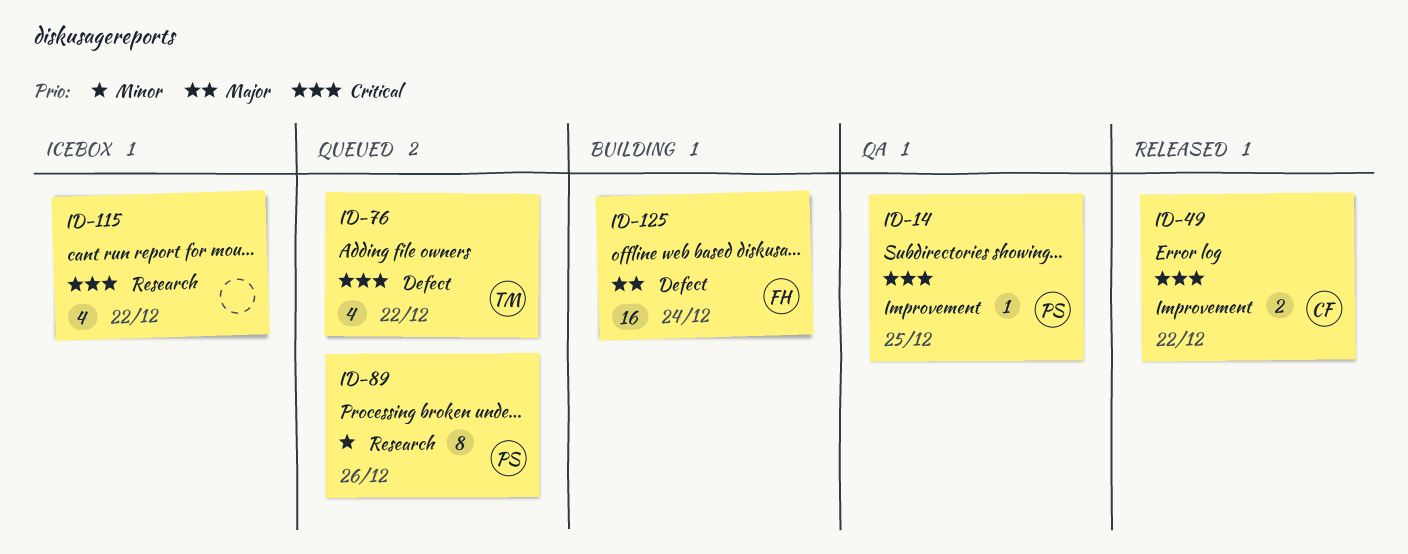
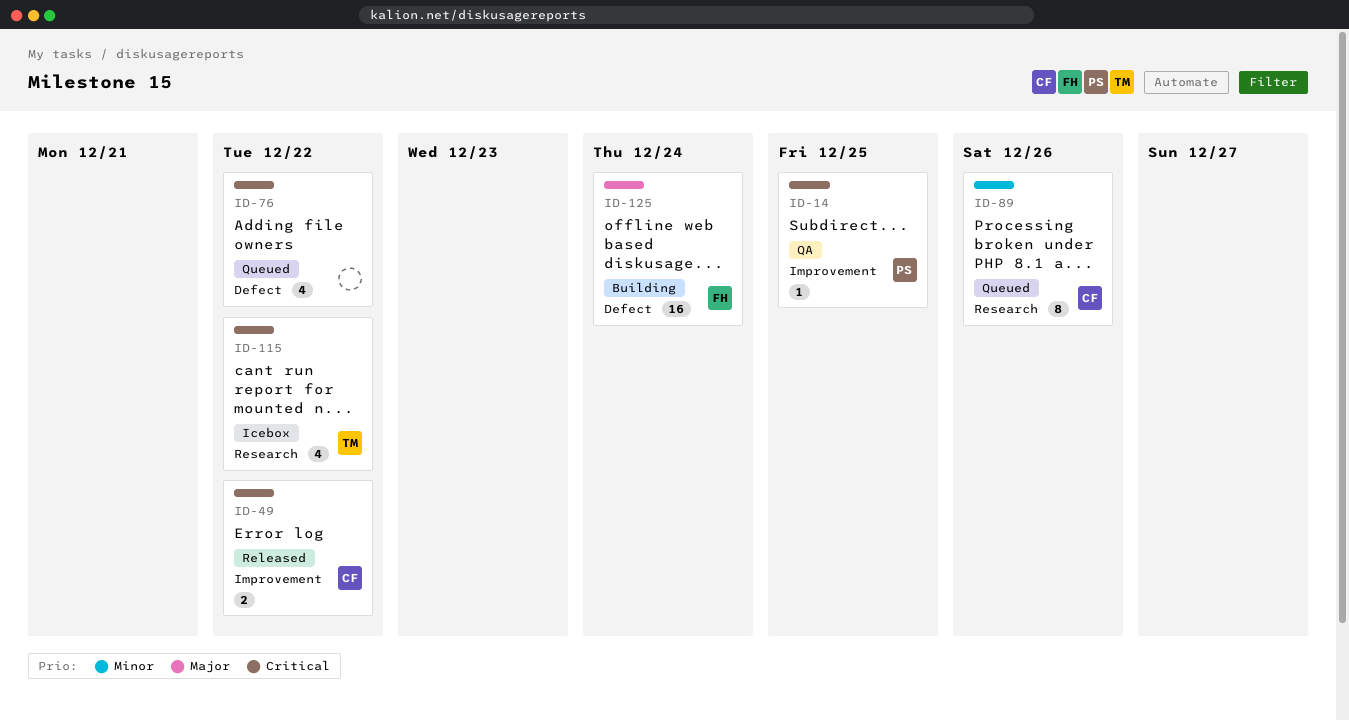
ID-76, owner: TM -> none
ID-89, owner: PS -> CF
ID-115, owner: none -> TM

